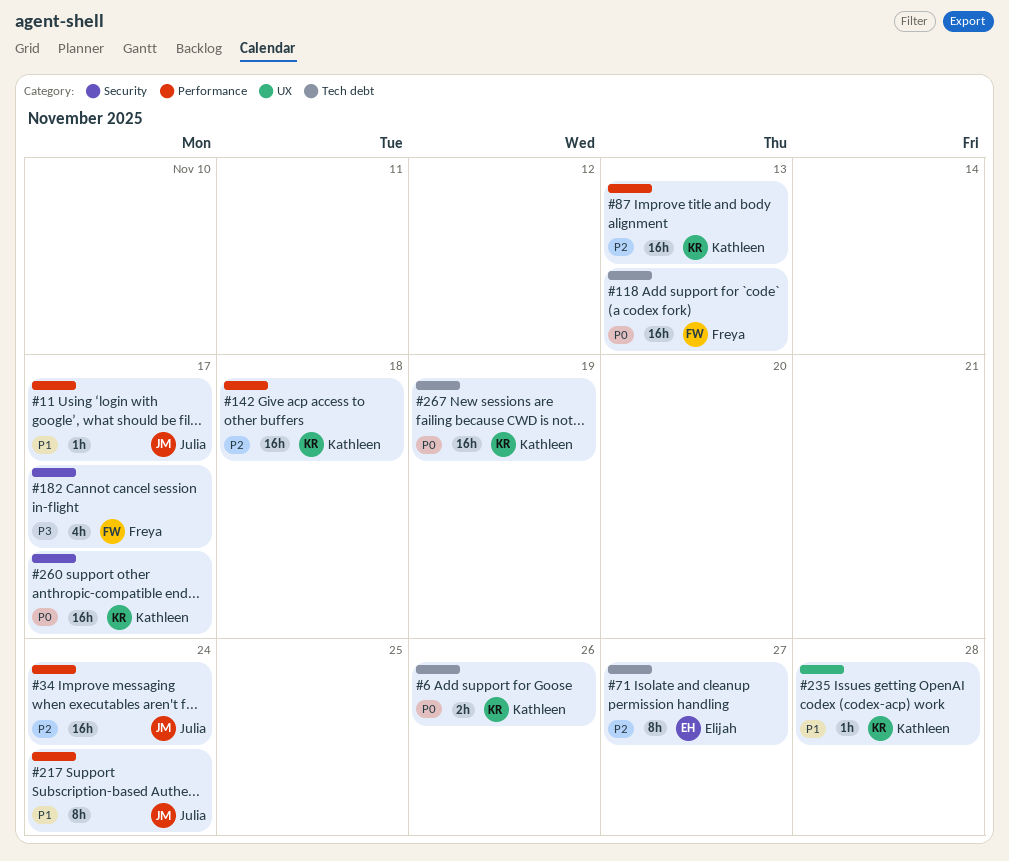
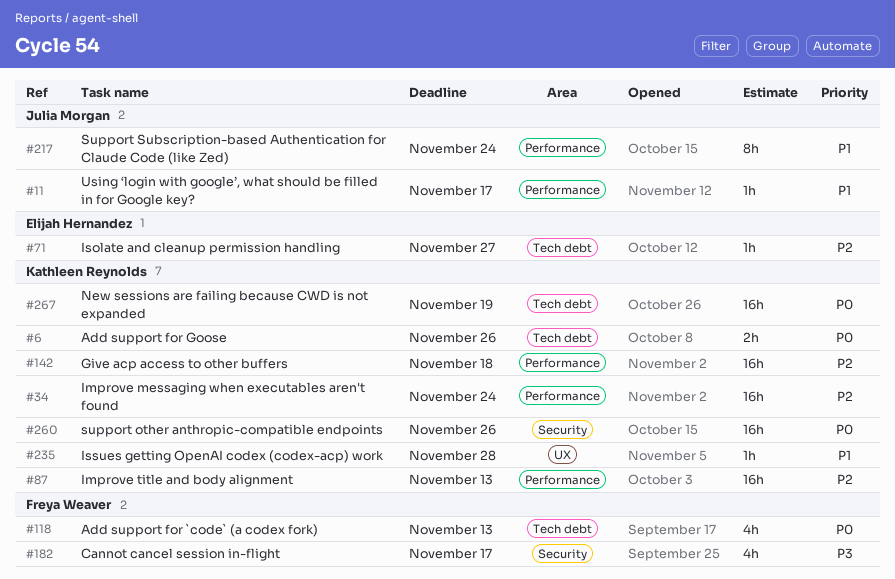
#34, owner: Julia Morgan -> Kathleen Reynolds
#71, estimate: 8h -> 1h
#118, estimate: 16h -> 4h
#260, due: Nov 17 -> Nov 26

